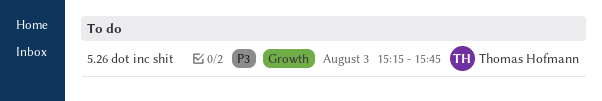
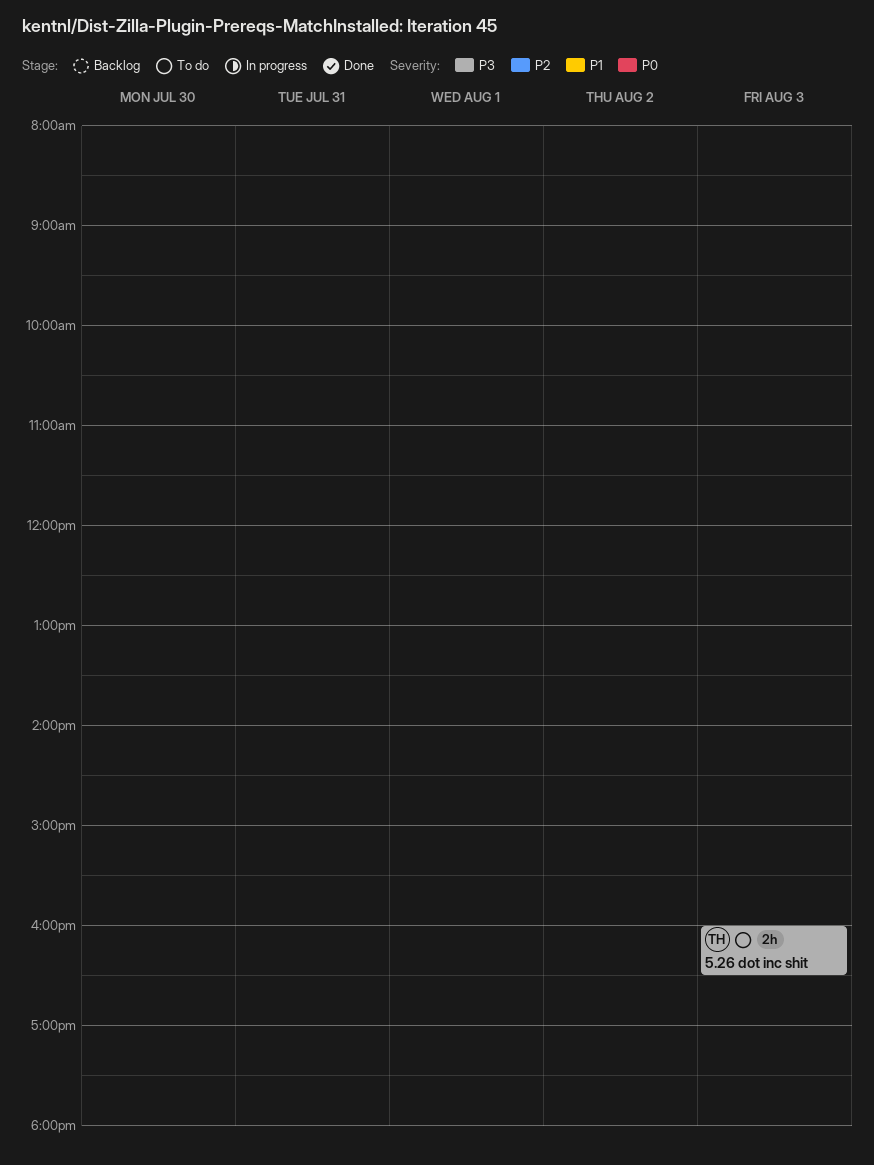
5.26 dot inc shit, begins: 15:15 -> 16:00
5.26 dot inc shit, ends: 15:45 -> 16:30

